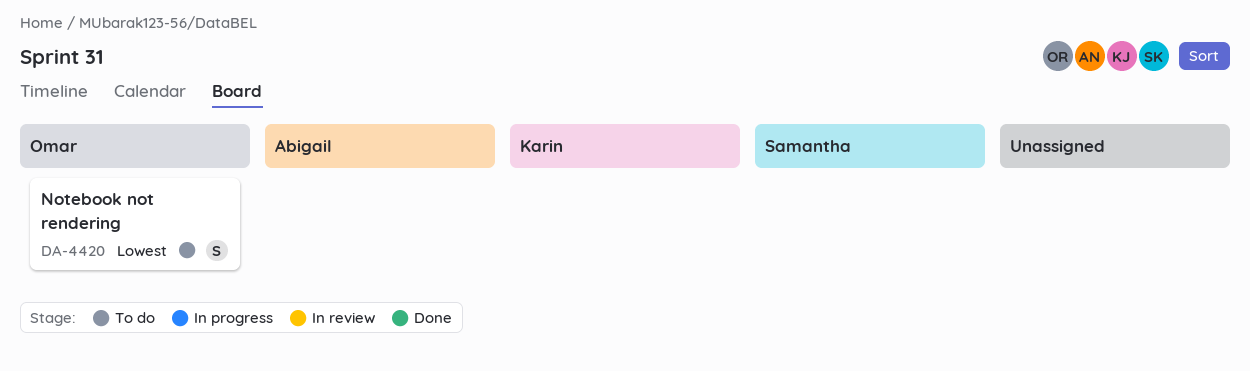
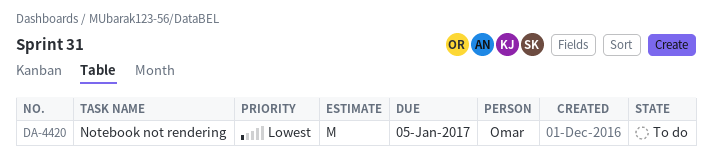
DA-4420, estimate: S -> M

